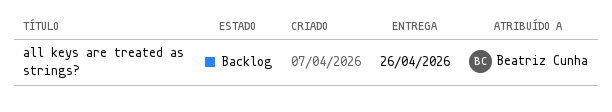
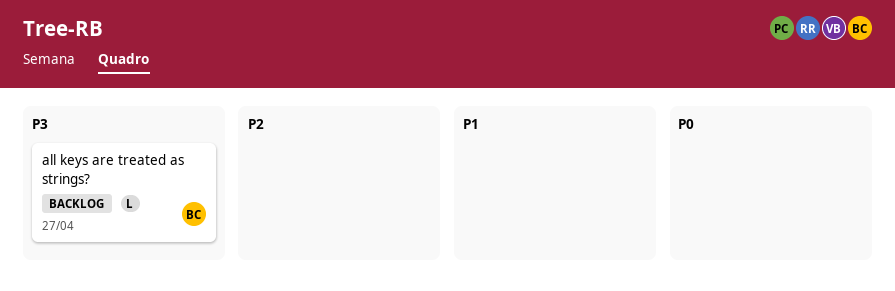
all keys are treated as strings?, due: Apr 26 -> Apr 27

